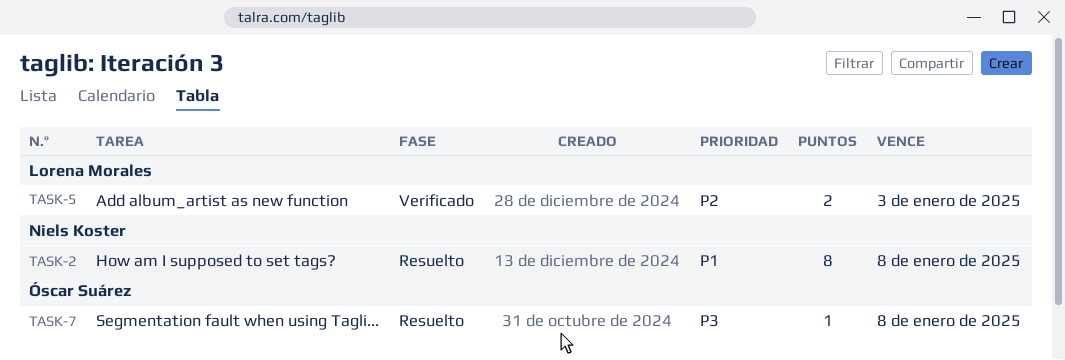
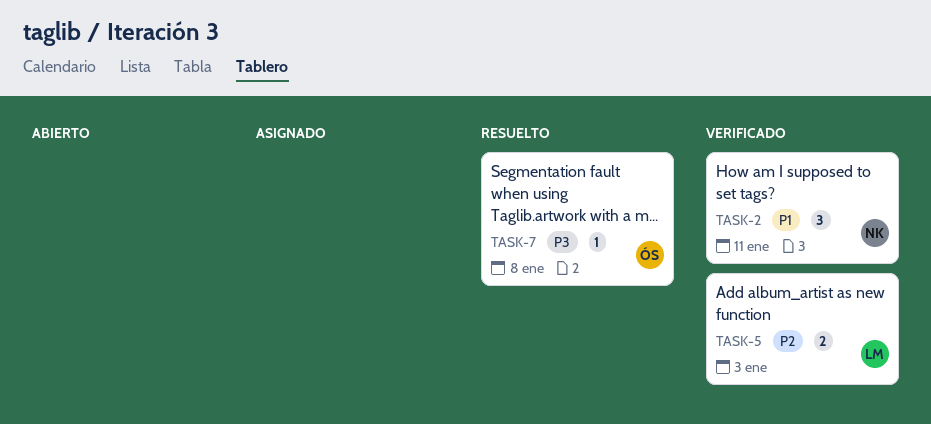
TASK-2, status: Resuelto -> Verificado
TASK-2, estimate: 8 -> 3
TASK-2, due: Jan 8 -> Jan 11

